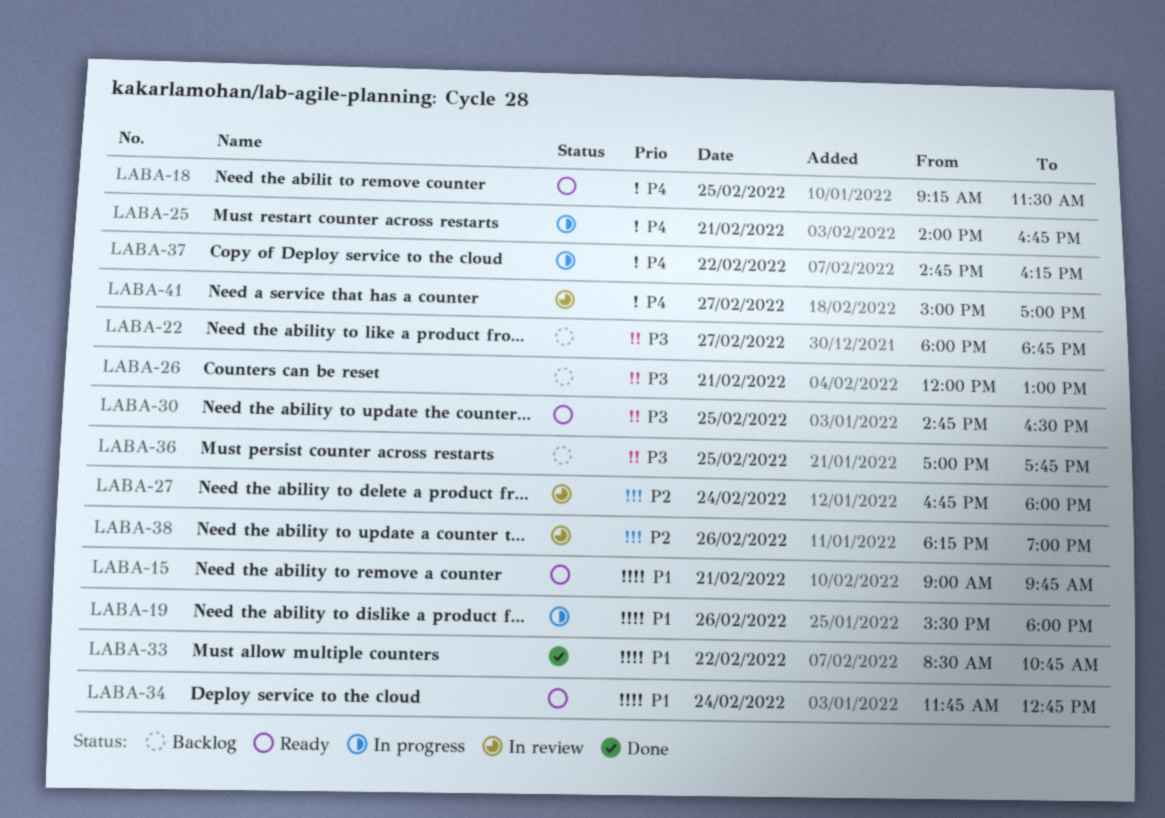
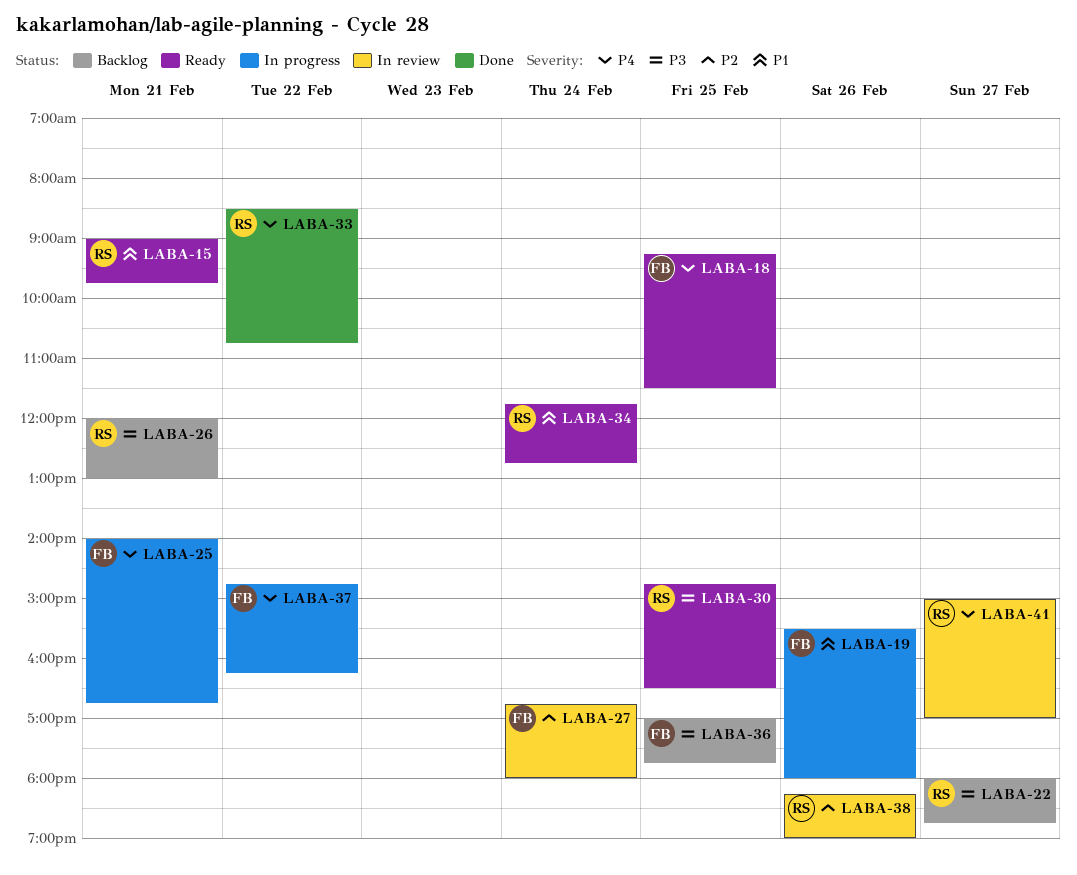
LABA-33, priority: P1 -> P4

